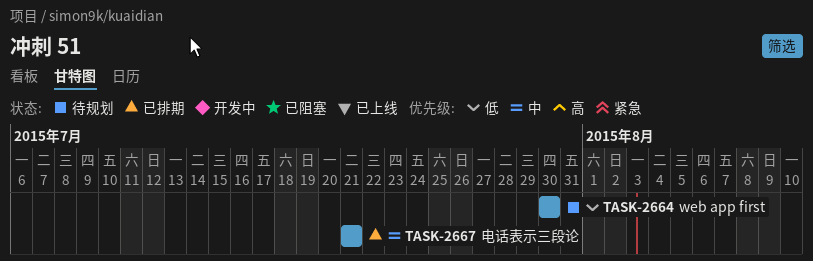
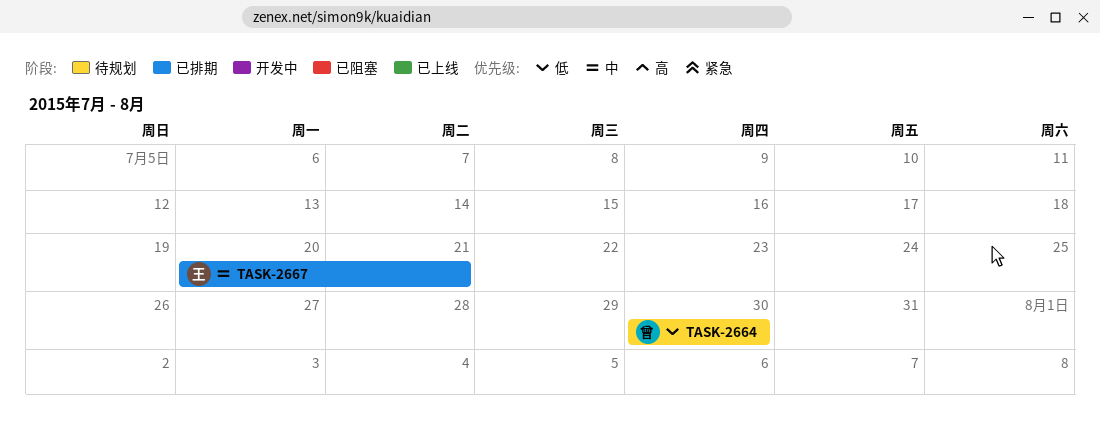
TASK-2667, start: Jul 21 -> Jul 20

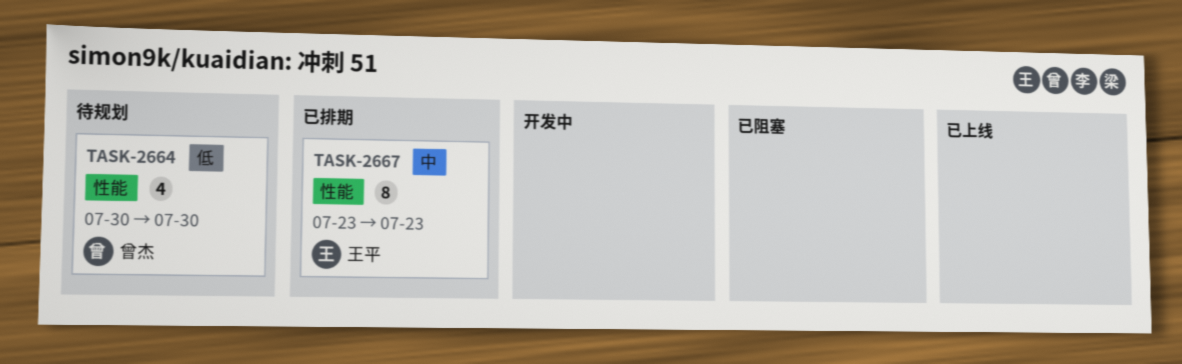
TASK-2667, start: Jul 20 -> Jul 23
TASK-2667, due: Jul 21 -> Jul 23

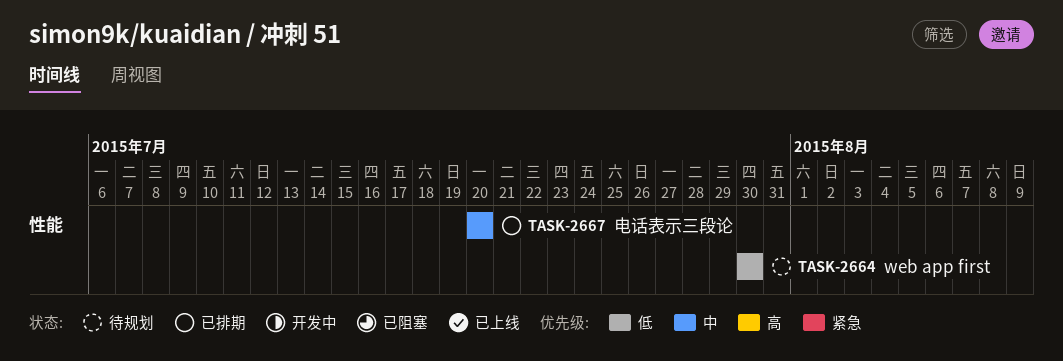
TASK-2667, start: Jul 23 -> Jul 20
TASK-2667, due: Jul 23 -> Jul 20

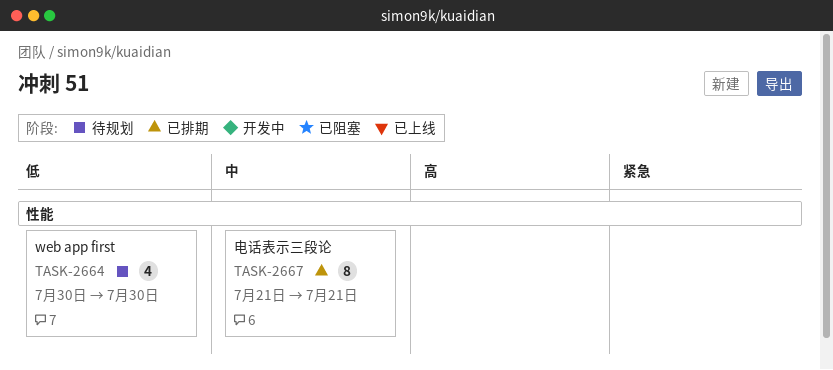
TASK-2667, start: Jul 20 -> Jul 21
TASK-2667, due: Jul 20 -> Jul 21

